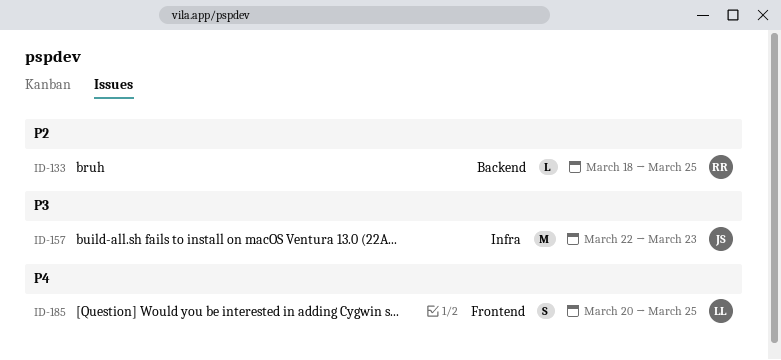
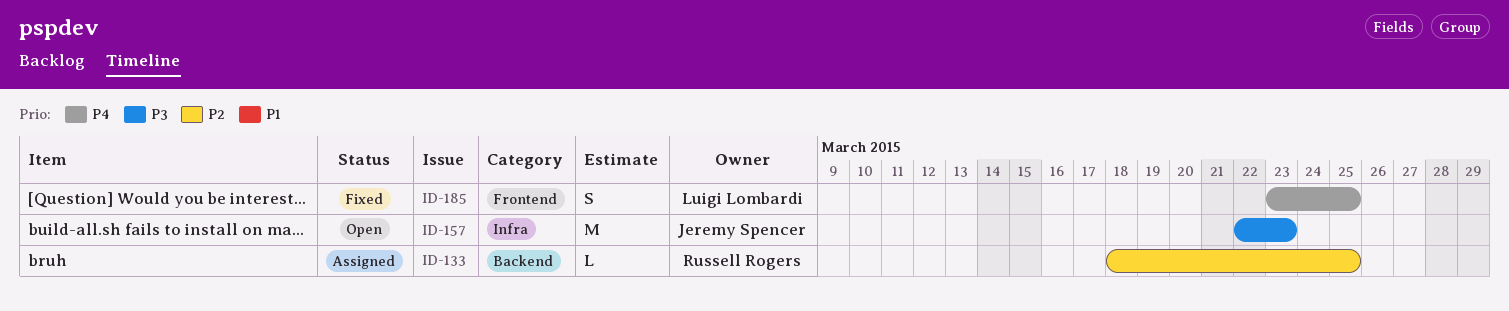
ID-185, start: Mar 20 -> Mar 23

